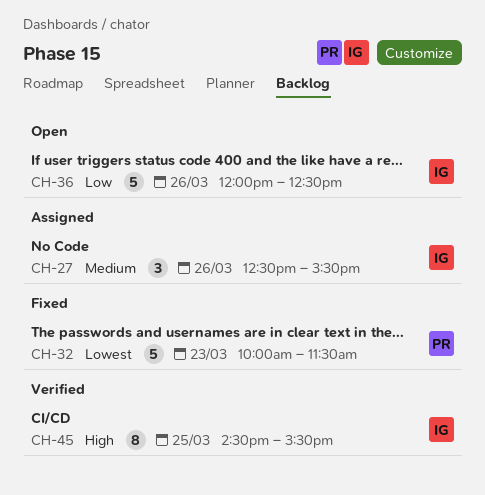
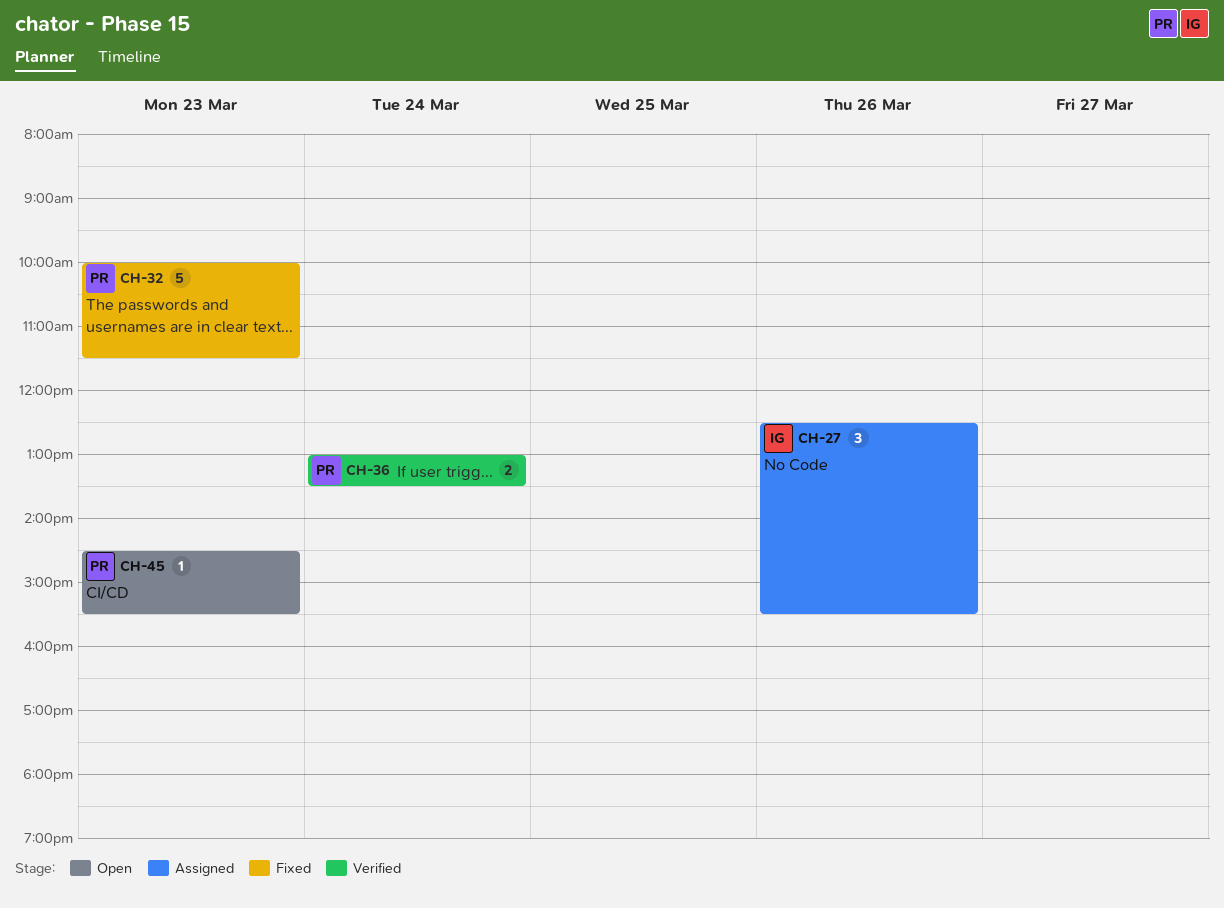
CH-36, status: Open -> Verified
CH-36, owner: IG -> PR
CH-36, estimate: 5 -> 2
CH-36, day: Mar 26 -> Mar 24
CH-36, begins: 12:00 -> 13:00
CH-36, ends: 12:30 -> 13:30
CH-45, status: Verified -> Open
CH-45, owner: IG -> PR
CH-45, estimate: 8 -> 1
CH-45, day: Mar 25 -> Mar 23

